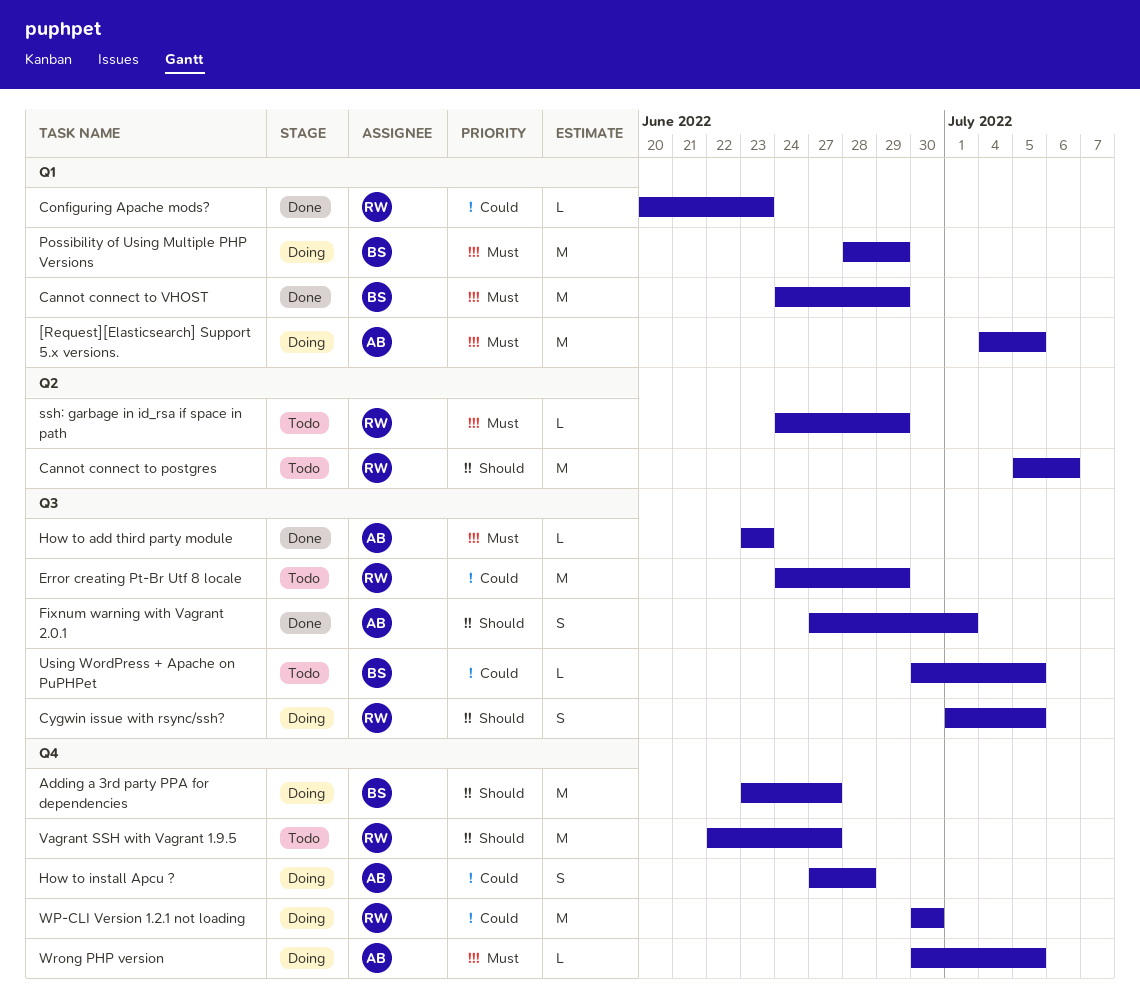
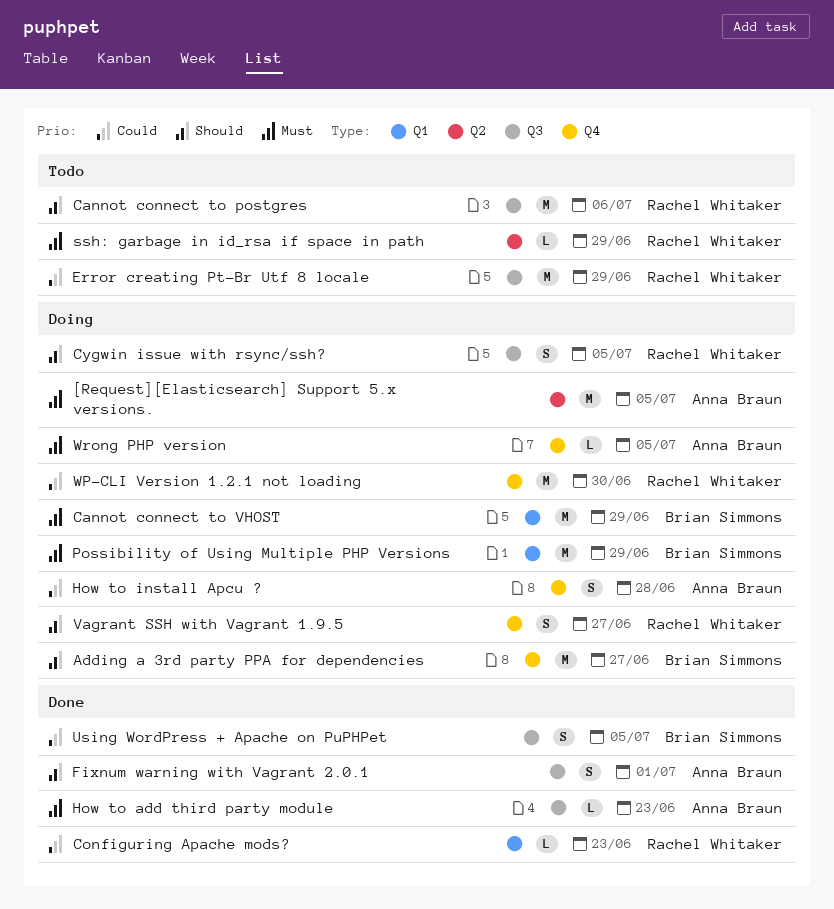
[Request][Elasticsearch] Support 5.x versions., label: Q1 -> Q2
Cannot connect to postgres, label: Q2 -> Q3
Cannot connect to VHOST, status: Done -> Doing
Using WordPress + Apache on PuPHPet, status: Todo -> Done
Using WordPress + Apache on PuPHPet, estimate: L -> S
Vagrant SSH with Vagrant 1.9.5, status: Todo -> Doing
Vagrant SSH with Vagrant 1.9.5, estimate: M -> S

